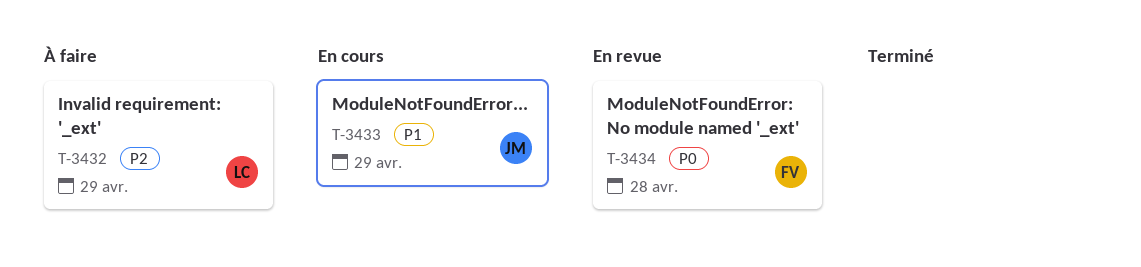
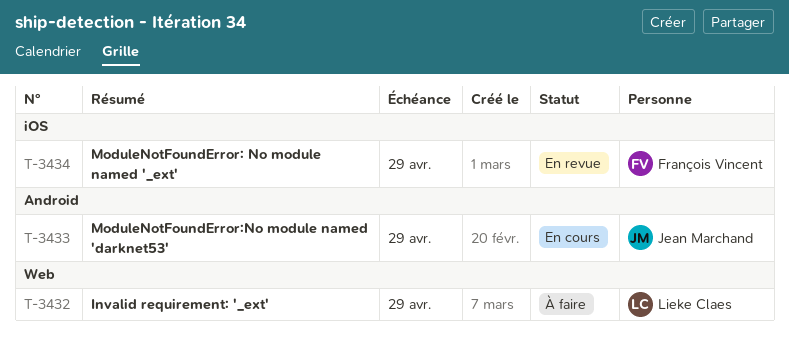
T-3434, due: Apr 28 -> Apr 29

